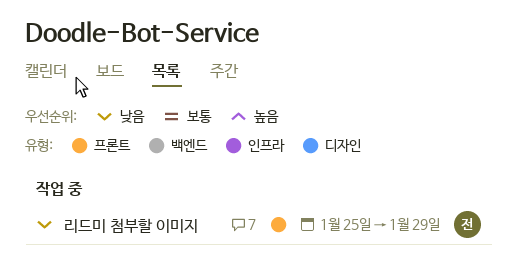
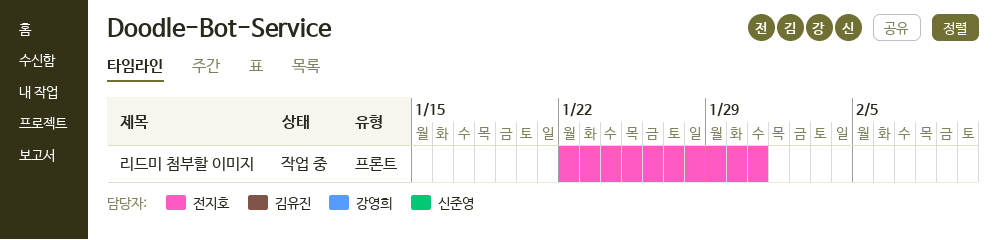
리드미 첨부할 이미지, start: Jan 25 -> Jan 22
리드미 첨부할 이미지, due: Jan 29 -> Jan 31

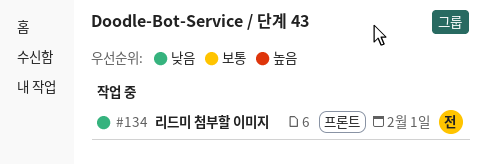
리드미 첨부할 이미지, due: Jan 31 -> Feb 1

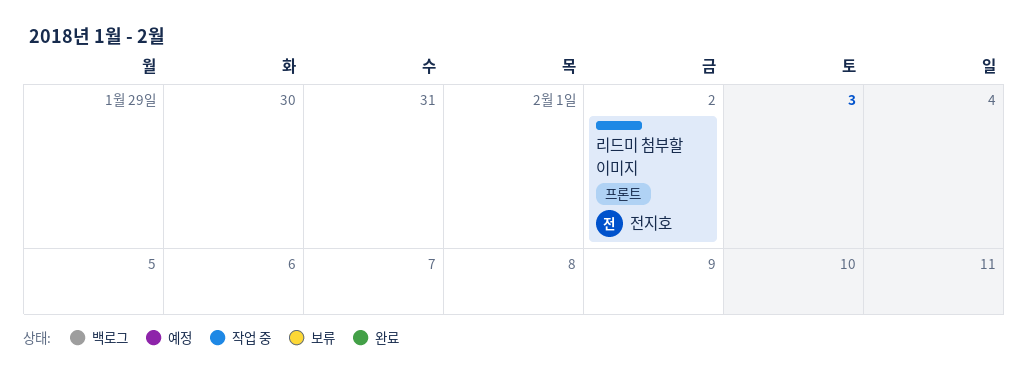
리드미 첨부할 이미지, due: Feb 1 -> Feb 2

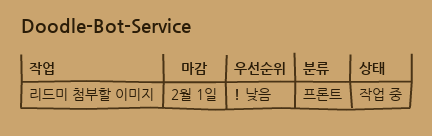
리드미 첨부할 이미지, due: Feb 2 -> Feb 1

